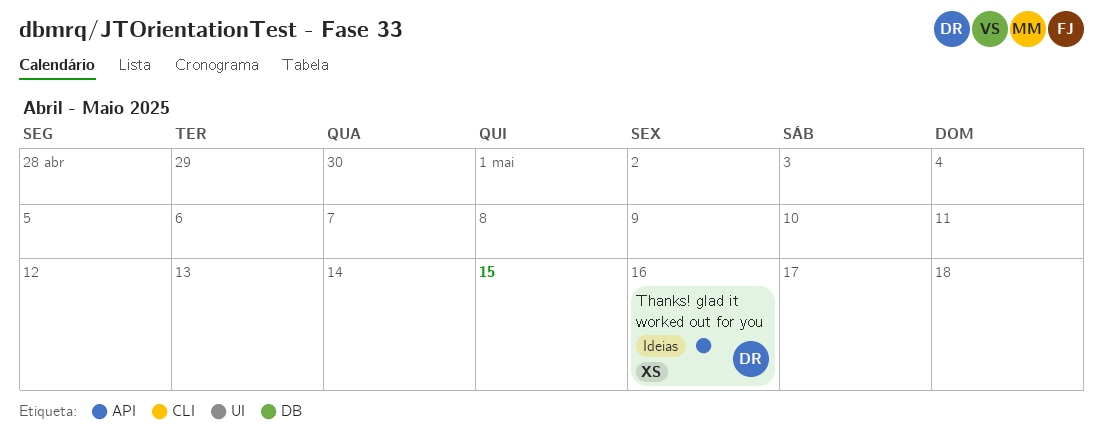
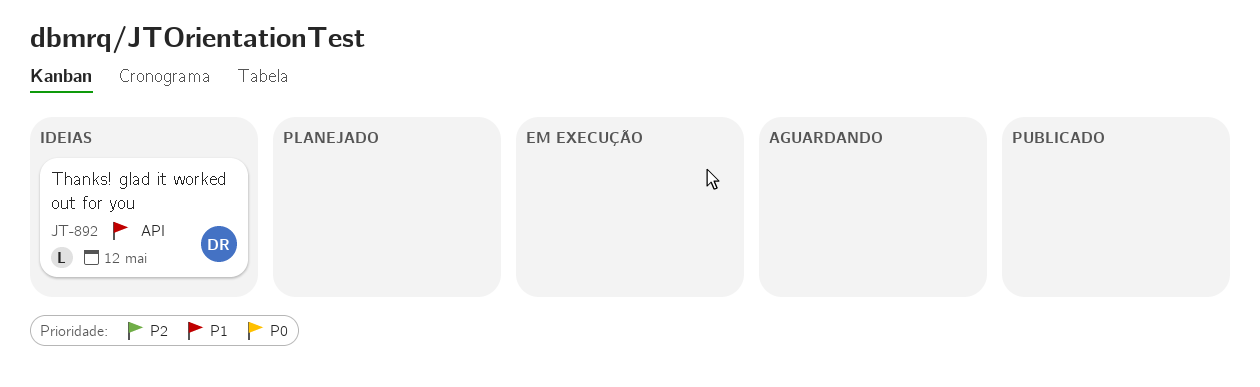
Thanks! glad it worked out for you, estimate: XS -> L
Thanks! glad it worked out for you, due: May 16 -> May 12

